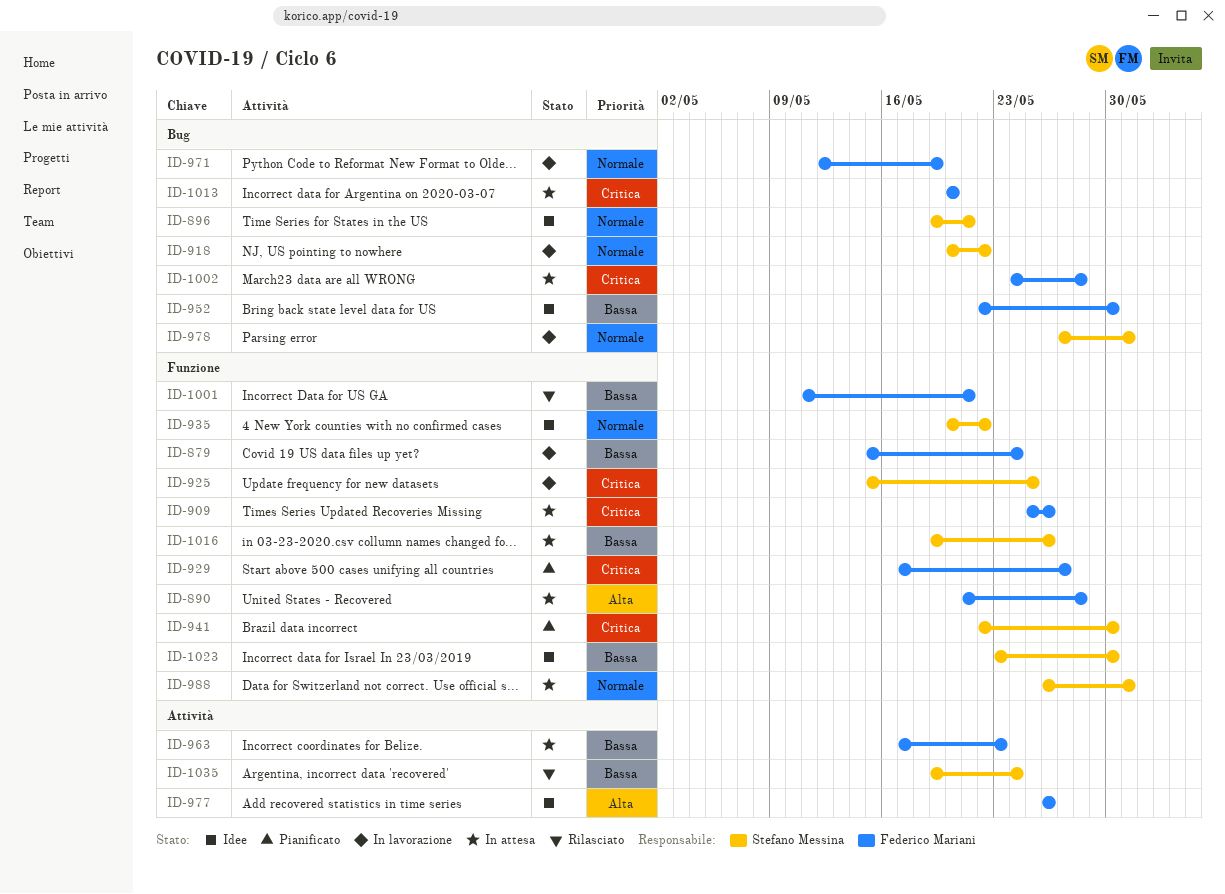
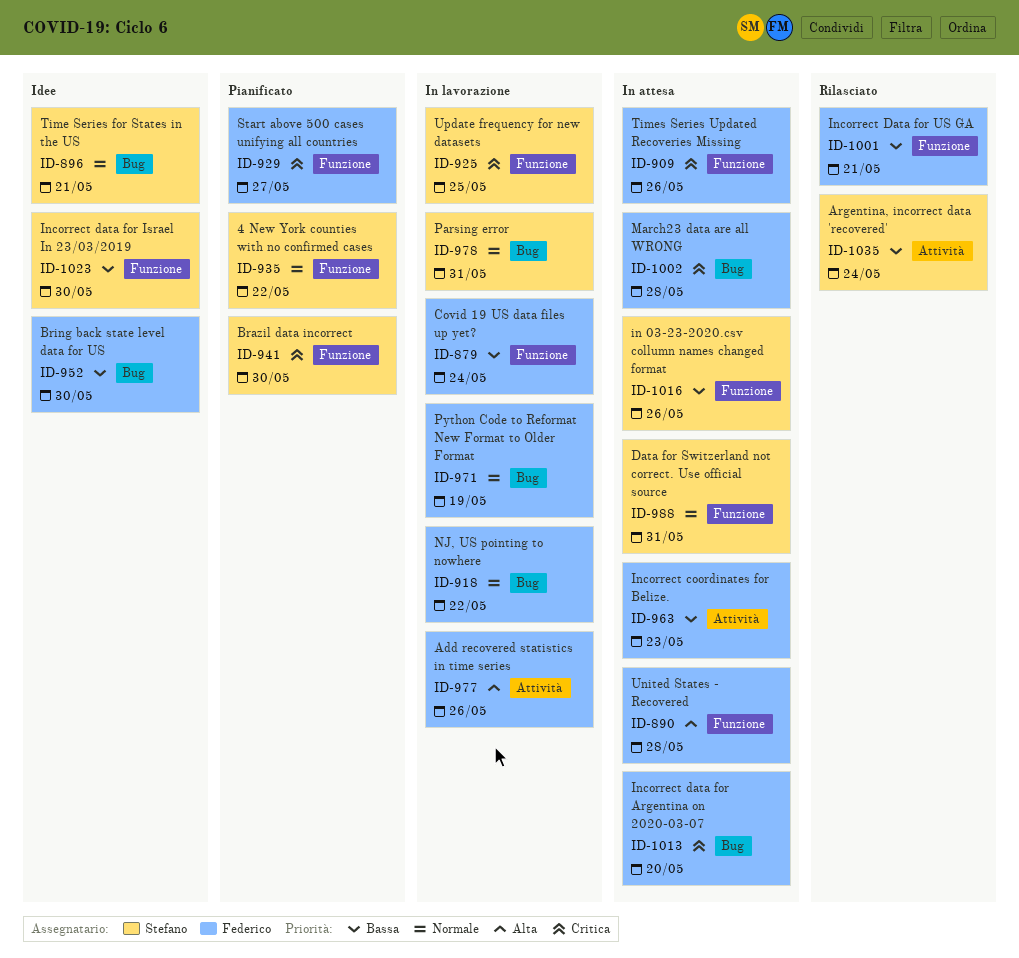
ID-918, owner: Stefano Messina -> Federico Mariani
ID-935, status: Idee -> Pianificato
ID-977, status: Idee -> In lavorazione

